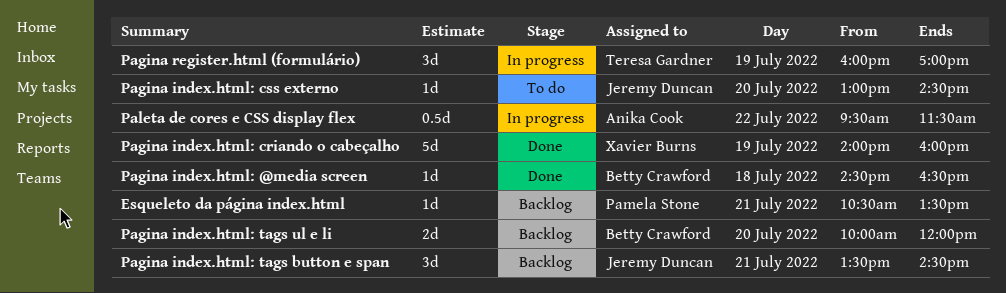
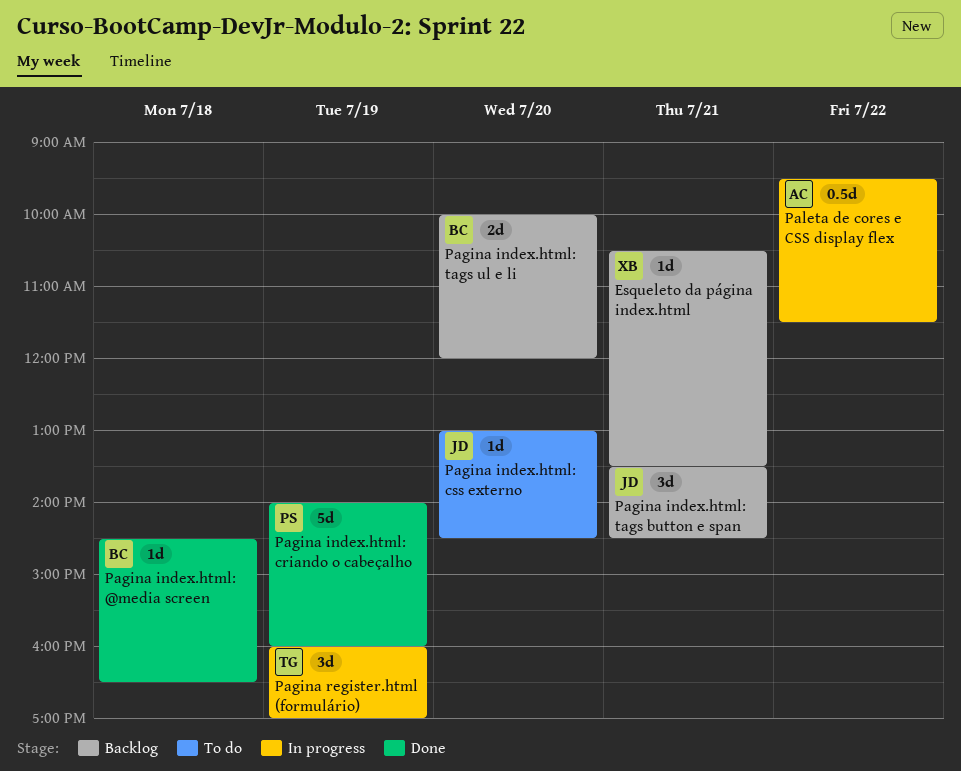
Esqueleto da página index.html, owner: Pamela Stone -> Xavier Burns
Pagina index.html: criando o cabeçalho, owner: Xavier Burns -> Pamela Stone

